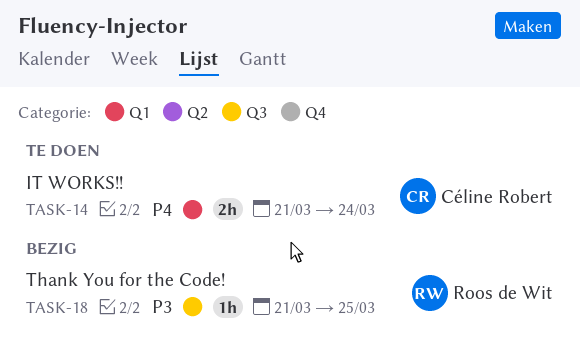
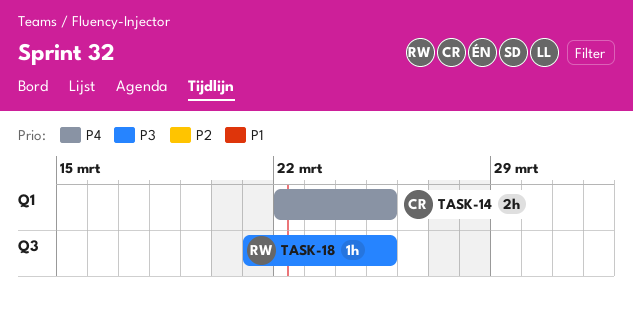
TASK-14, start: Mar 21 -> Mar 22
TASK-14, due: Mar 24 -> Mar 25

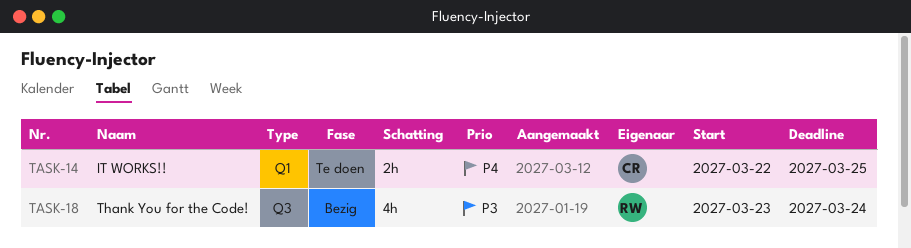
TASK-18, estimate: 1h -> 4h
TASK-18, start: Mar 21 -> Mar 23
TASK-18, due: Mar 25 -> Mar 24

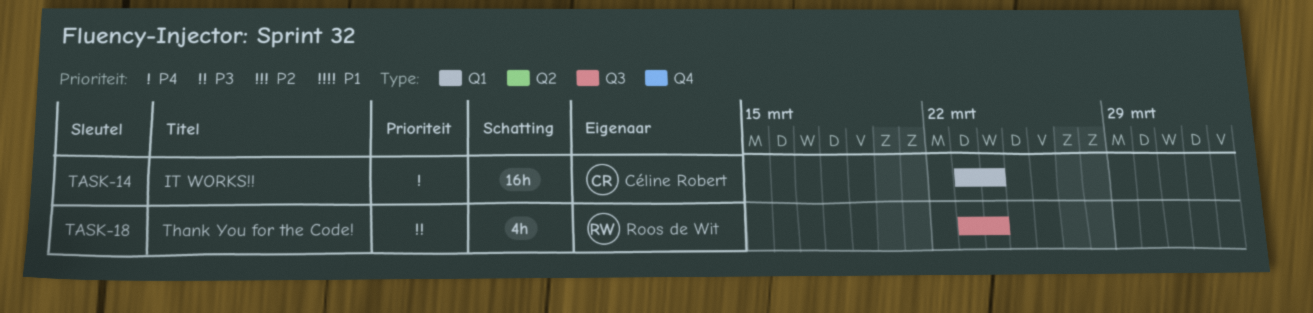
TASK-14, estimate: 2h -> 16h
TASK-14, start: Mar 22 -> Mar 23
TASK-14, due: Mar 25 -> Mar 24

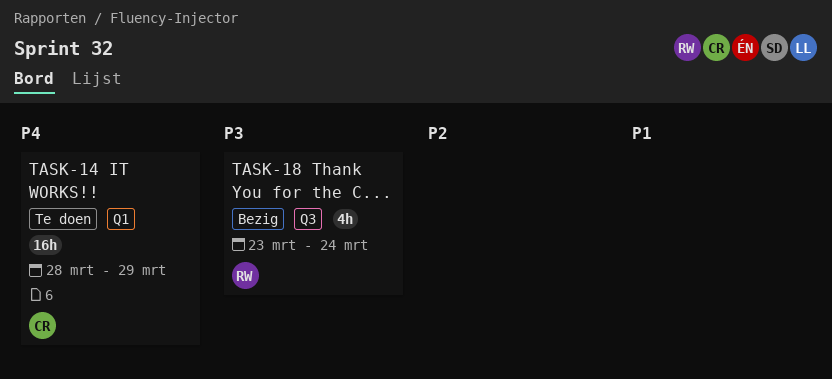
TASK-14, start: Mar 23 -> Mar 28
TASK-14, due: Mar 24 -> Mar 29

